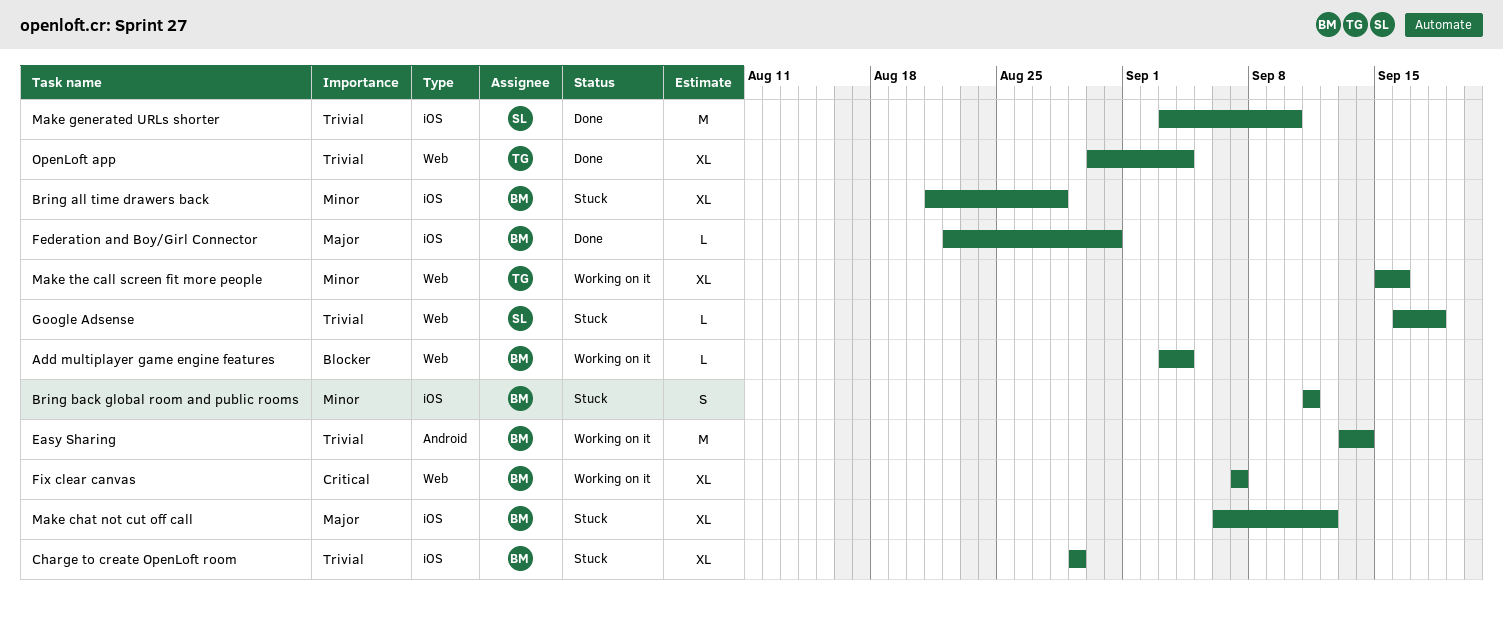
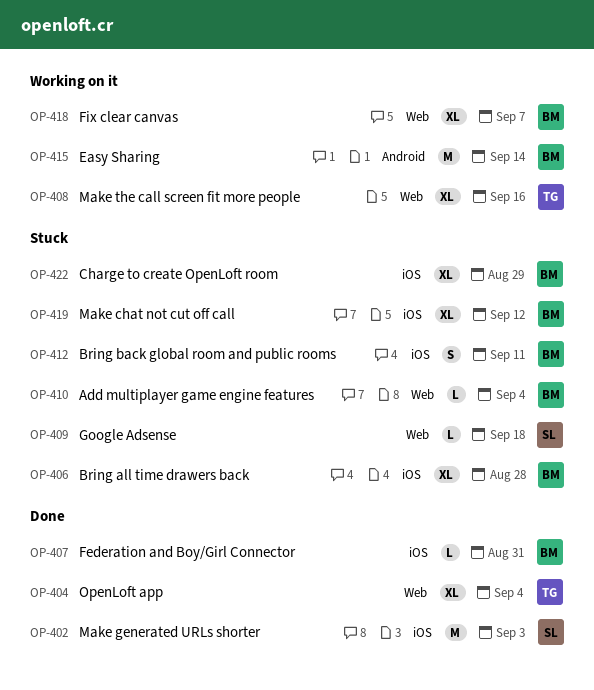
Add multiplayer game engine features, status: Working on it -> Stuck
Make generated URLs shorter, due: Sep 10 -> Sep 3

